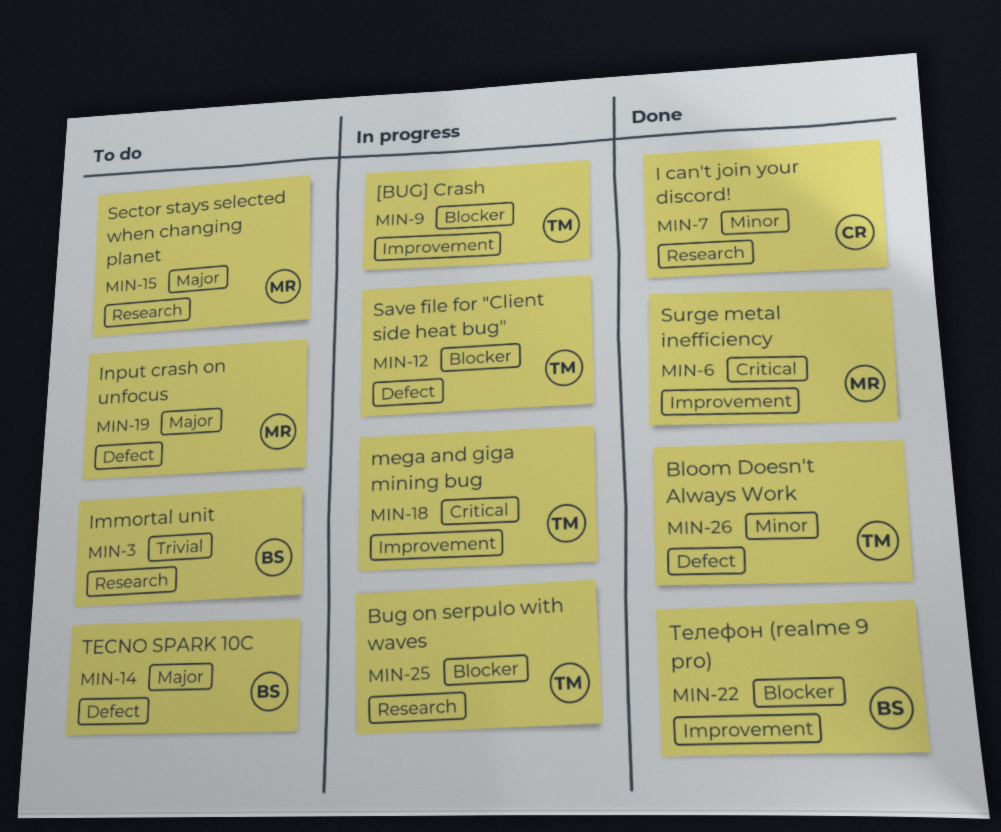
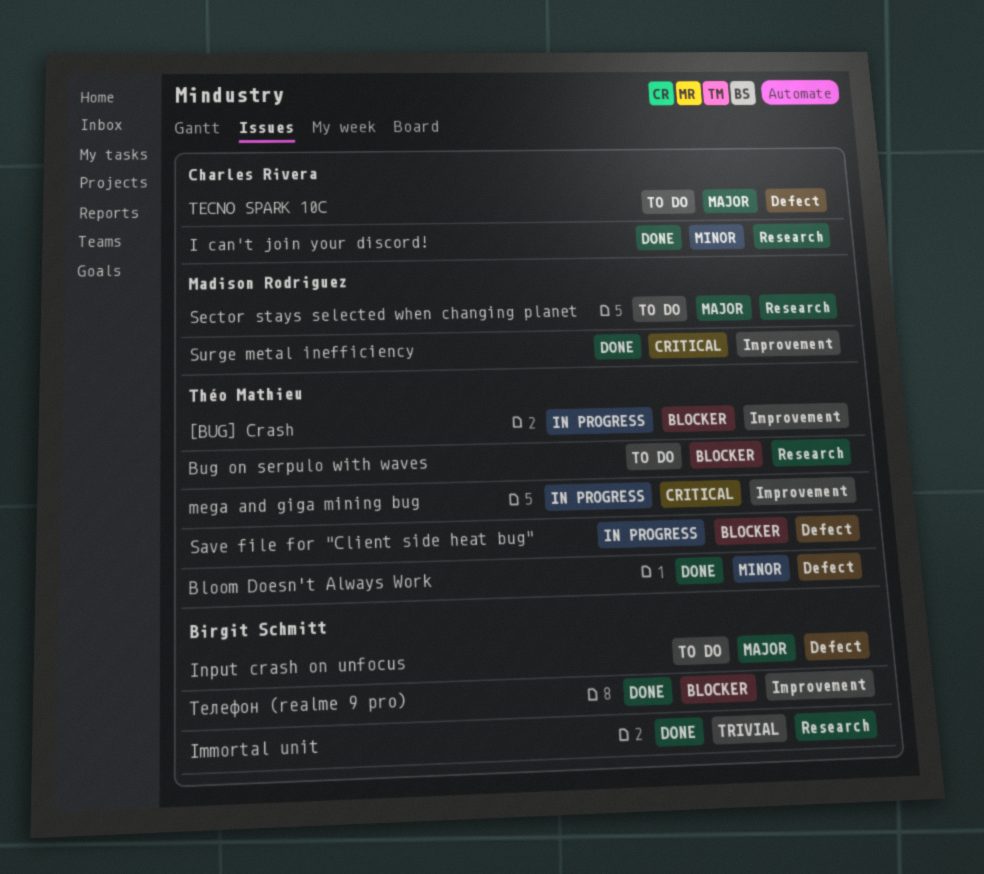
Bug on serpulo with waves, status: In progress -> To do
Immortal unit, status: To do -> Done
Input crash on unfocus, owner: Madison Rodriguez -> Birgit Schmitt
TECNO SPARK 10C, owner: Birgit Schmitt -> Charles Rivera

